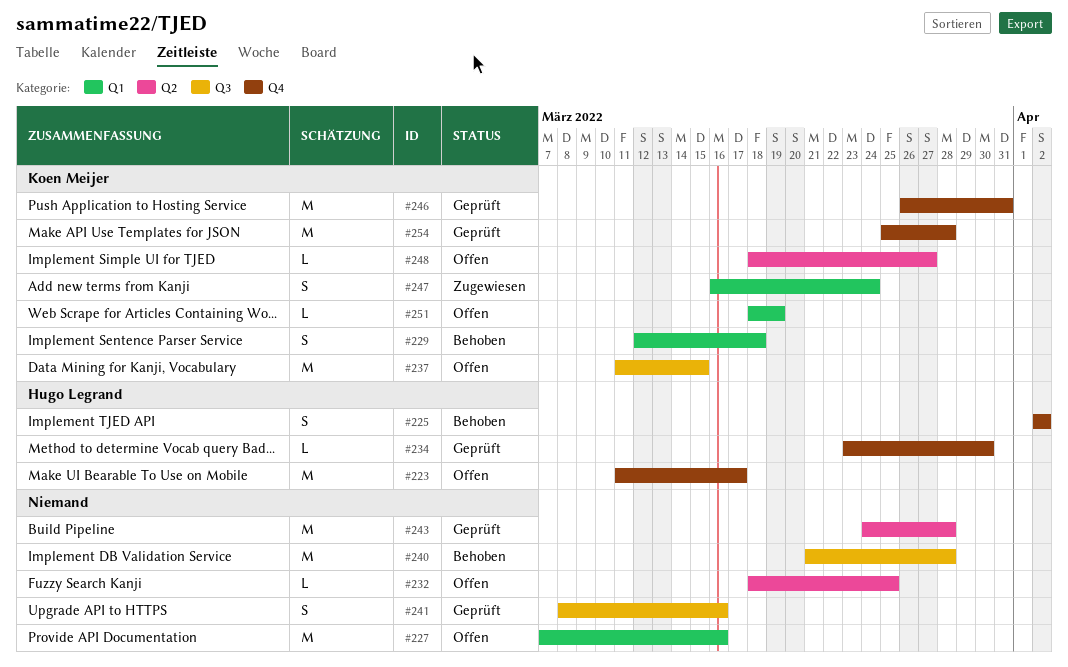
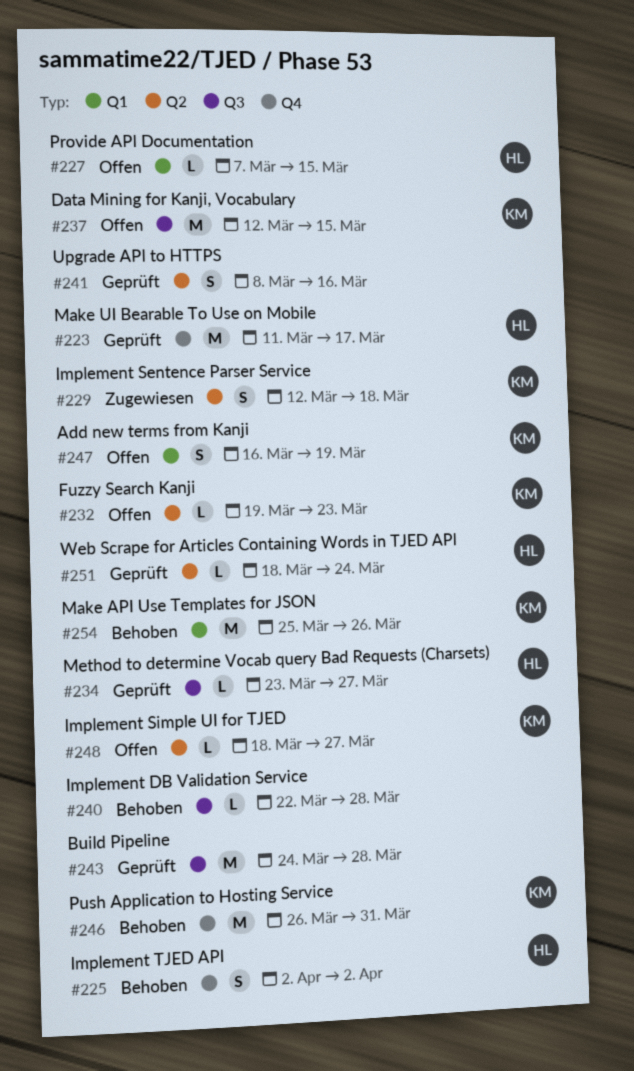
#223, status: Offen -> Geprüft
#227, owner: none -> Hugo Legrand
#227, estimate: M -> L
#227, due: Mar 16 -> Mar 15
#229, status: Behoben -> Zugewiesen
#229, label: Q1 -> Q2
#232, owner: none -> Koen Meijer
#232, start: Mar 18 -> Mar 19
#232, due: Mar 25 -> Mar 23
#234, label: Q4 -> Q3
#234, due: Mar 30 -> Mar 27
#237, start: Mar 11 -> Mar 12
#240, estimate: M -> L
#240, start: Mar 21 -> Mar 22
#241, label: Q3 -> Q2
#243, label: Q2 -> Q3
#246, status: Geprüft -> Behoben
#247, status: Zugewiesen -> Offen
#247, due: Mar 24 -> Mar 19
#251, status: Offen -> Geprüft
#251, owner: Koen Meijer -> Hugo Legrand
#251, label: Q1 -> Q2
#251, due: Mar 19 -> Mar 24
#254, status: Geprüft -> Behoben
#254, label: Q4 -> Q1
#254, due: Mar 28 -> Mar 26

